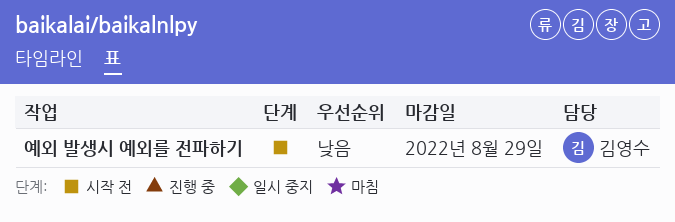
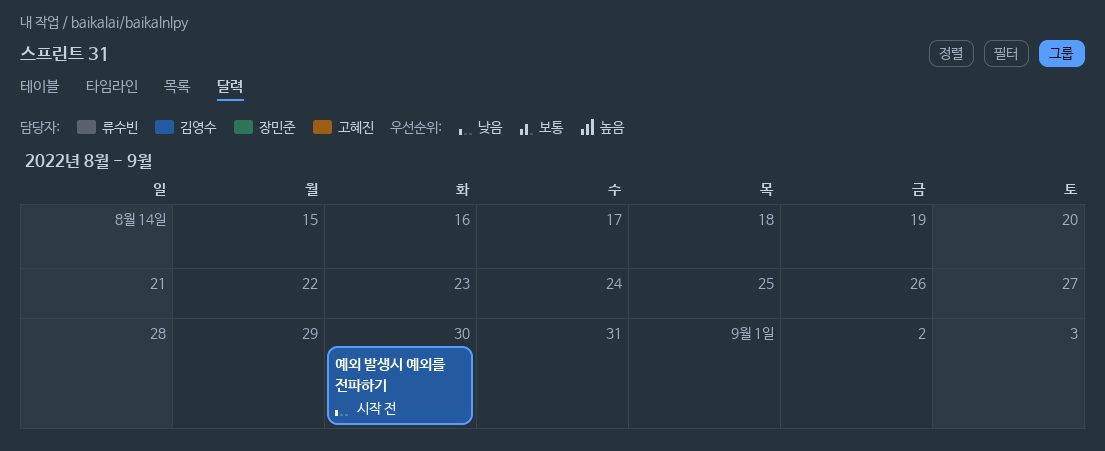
예외 발생시 예외를 전파하기, due: Aug 29 -> Aug 30

